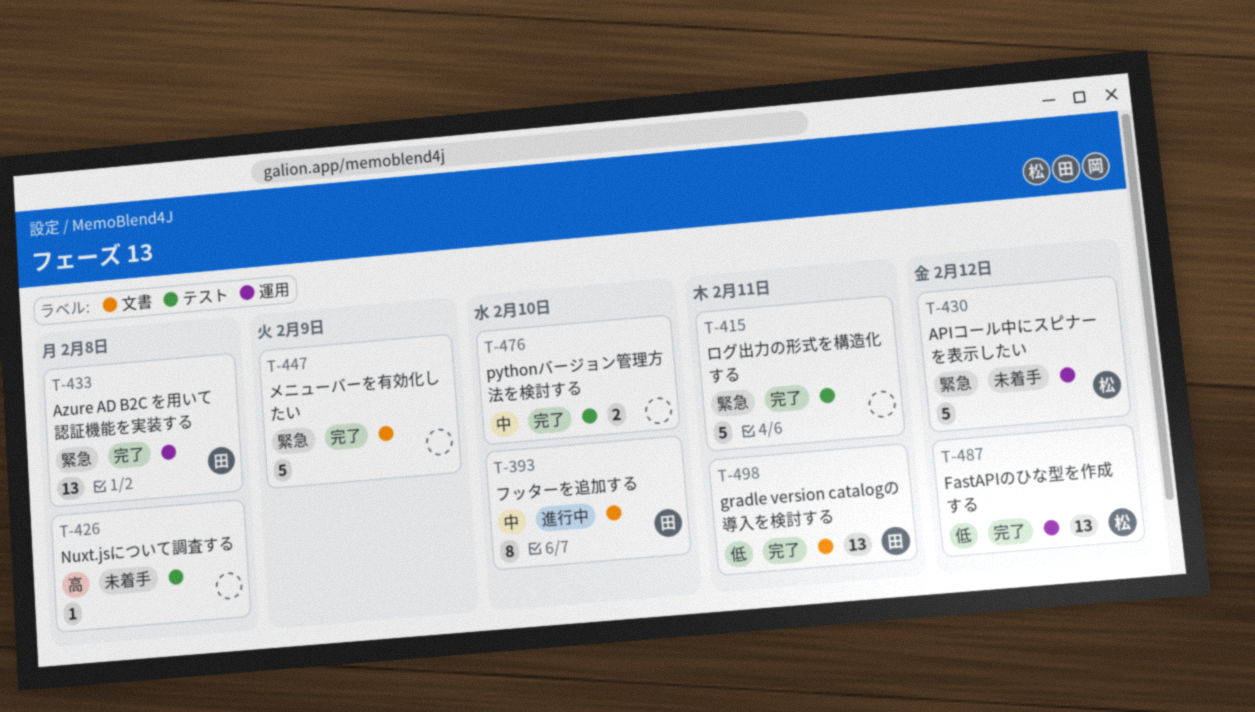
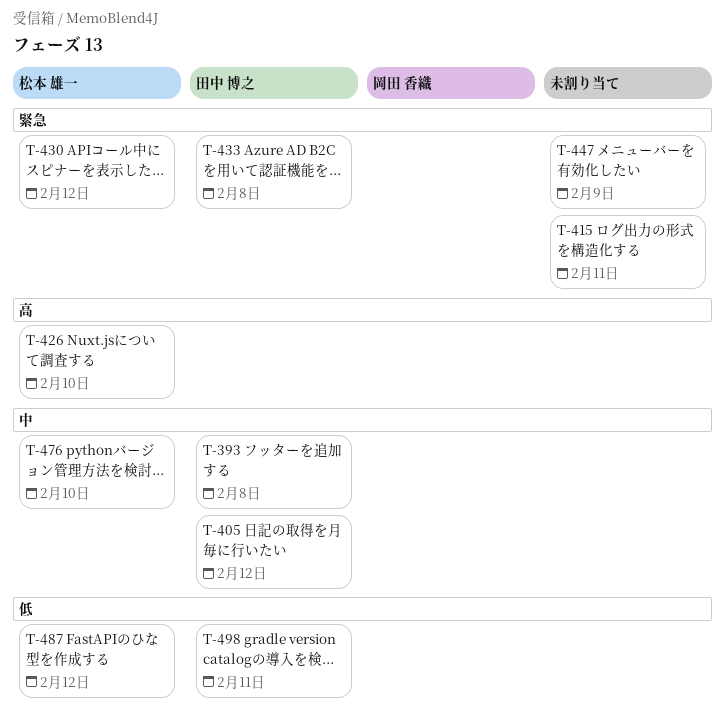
T-393, due: Feb 10 -> Feb 8
T-405: none -> present
T-426, owner: none -> 松本 雄一
T-426, due: Feb 8 -> Feb 10
T-476, owner: none -> 松本 雄一

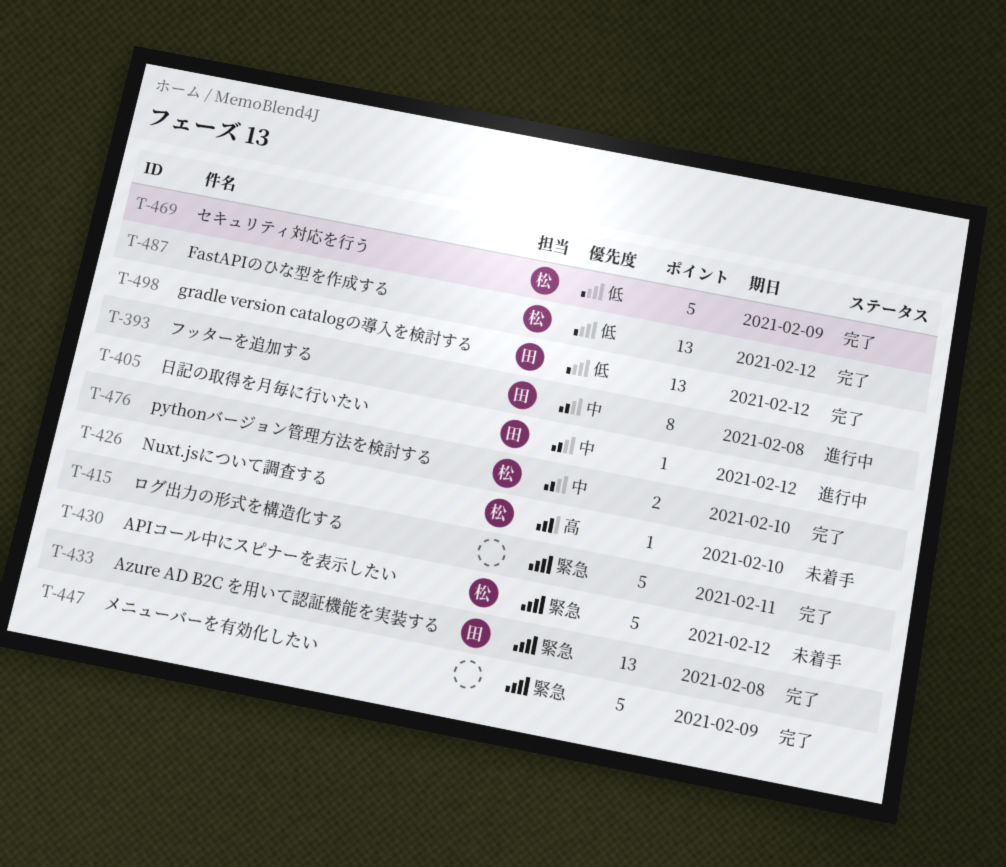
T-469: none -> present
T-498, due: Feb 11 -> Feb 12

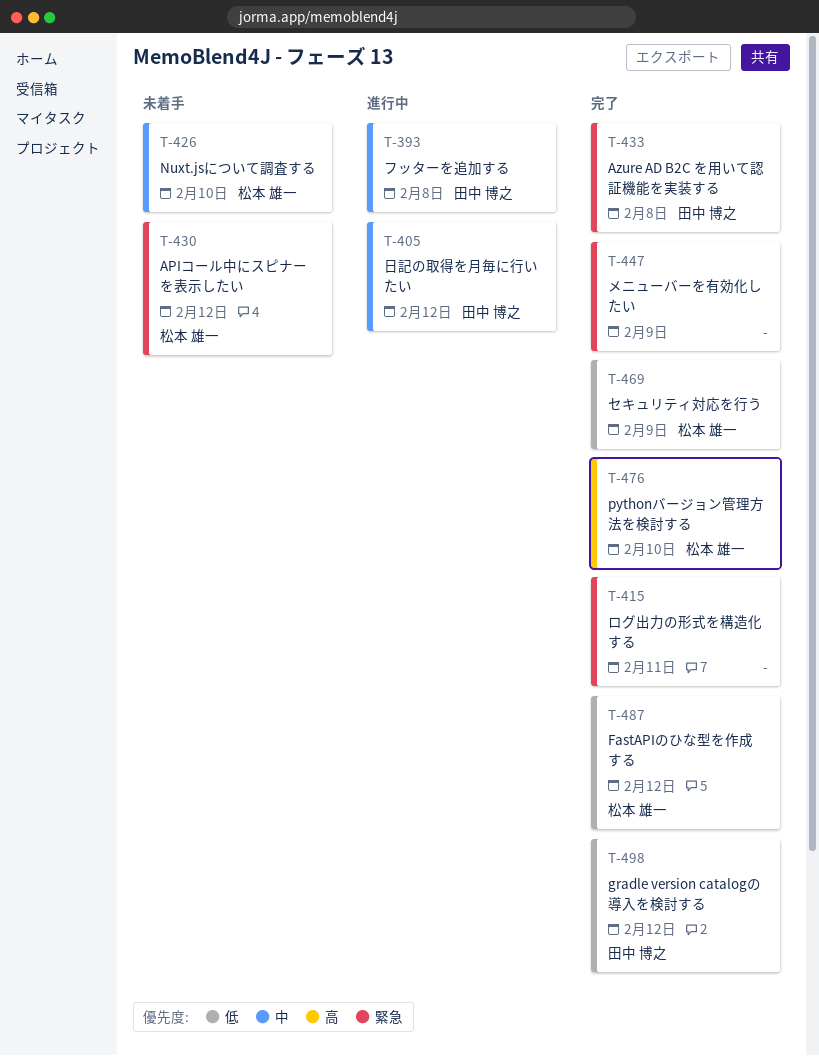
T-426, priority: 高 -> 中
T-476, priority: 中 -> 高

